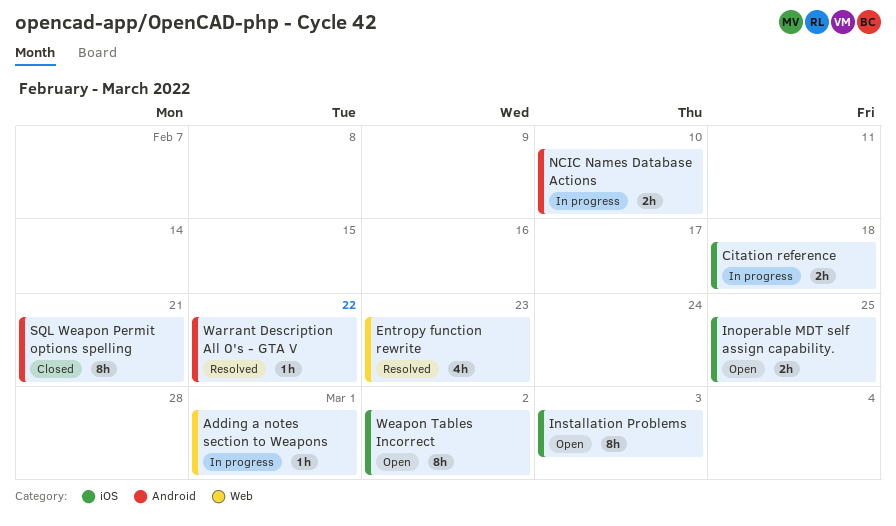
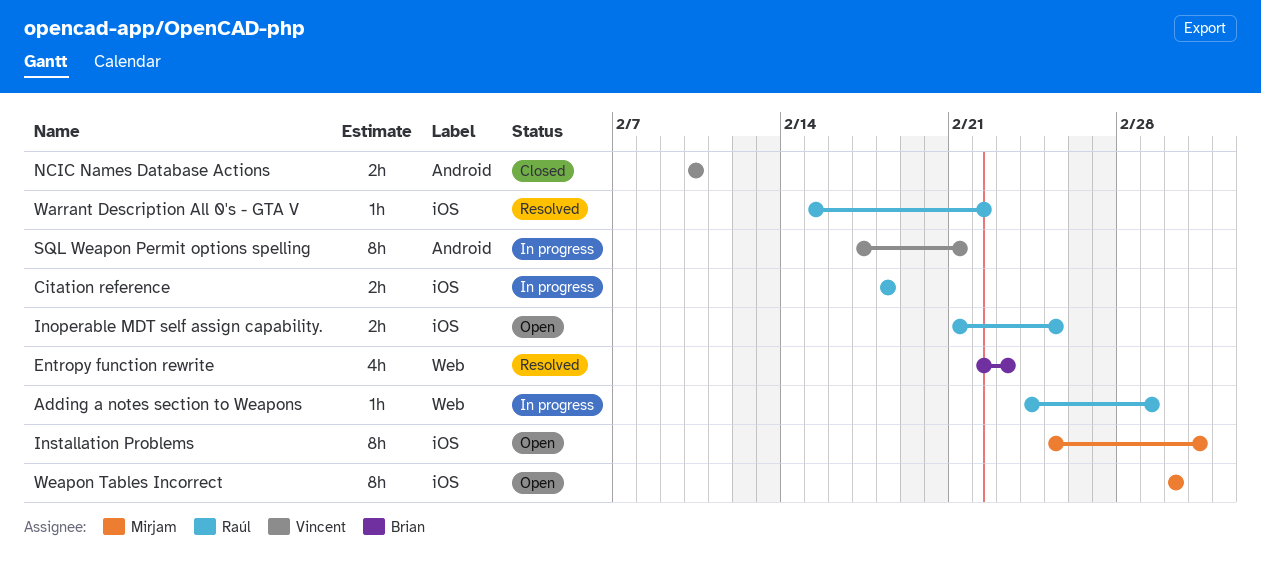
NCIC Names Database Actions, status: In progress -> Closed
SQL Weapon Permit options spelling, status: Closed -> In progress
Warrant Description All 0's - GTA V, label: Android -> iOS

